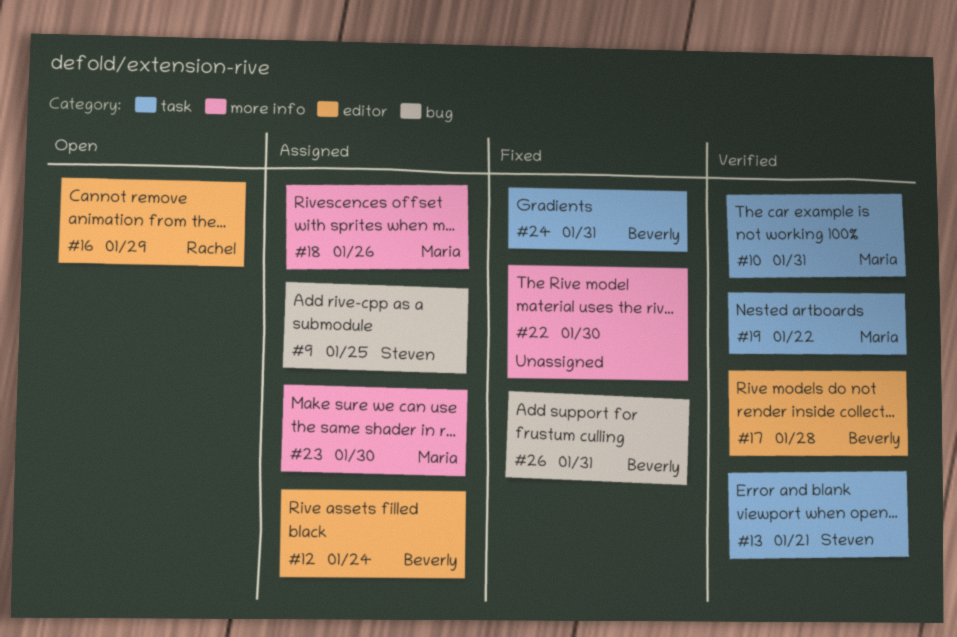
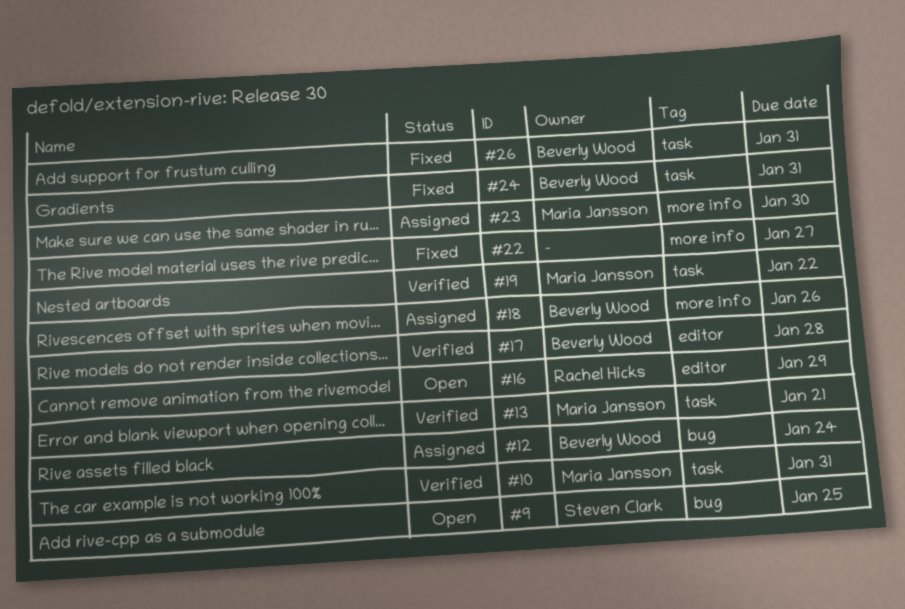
#9, status: Assigned -> Open
#12, label: editor -> bug
#13, owner: Steven Clark -> Maria Jansson
#18, owner: Maria Jansson -> Beverly Wood
#22, due: Jan 30 -> Jan 27
#26, label: bug -> task

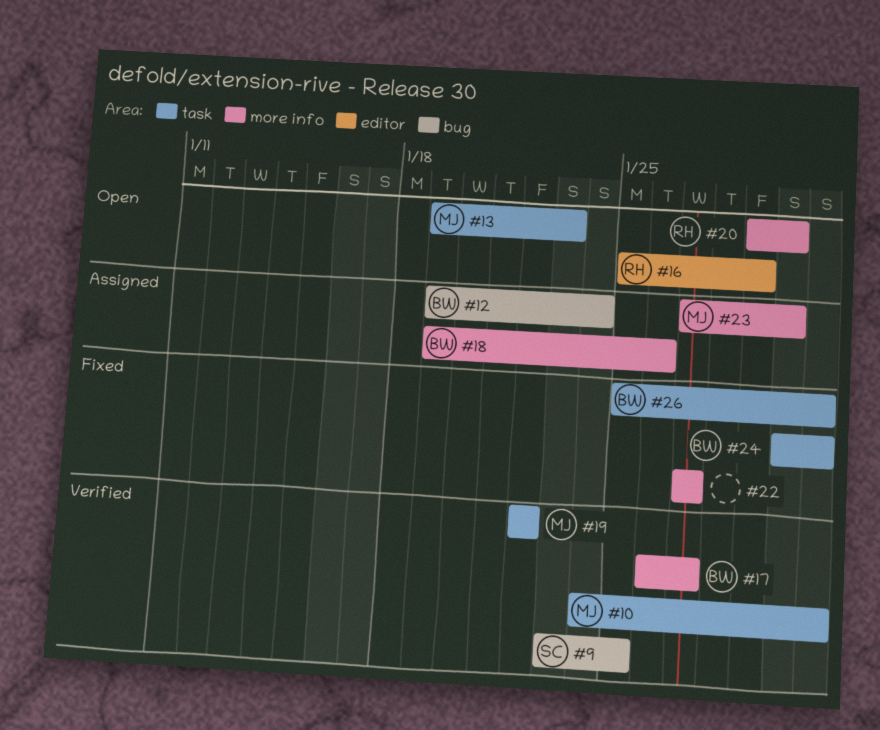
#9, status: Open -> Verified
#13, status: Verified -> Open
#13, due: Jan 21 -> Jan 23
#17, label: editor -> more info
#17, due: Jan 28 -> Jan 27
#20: none -> present

